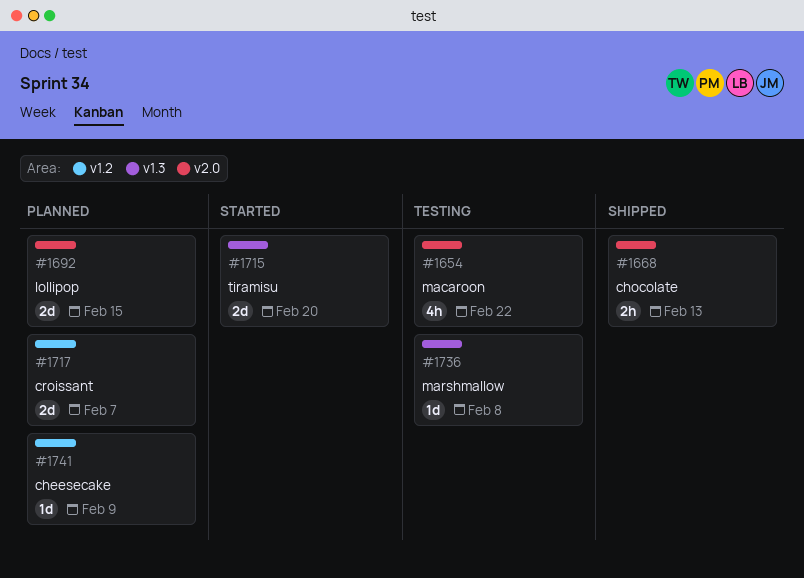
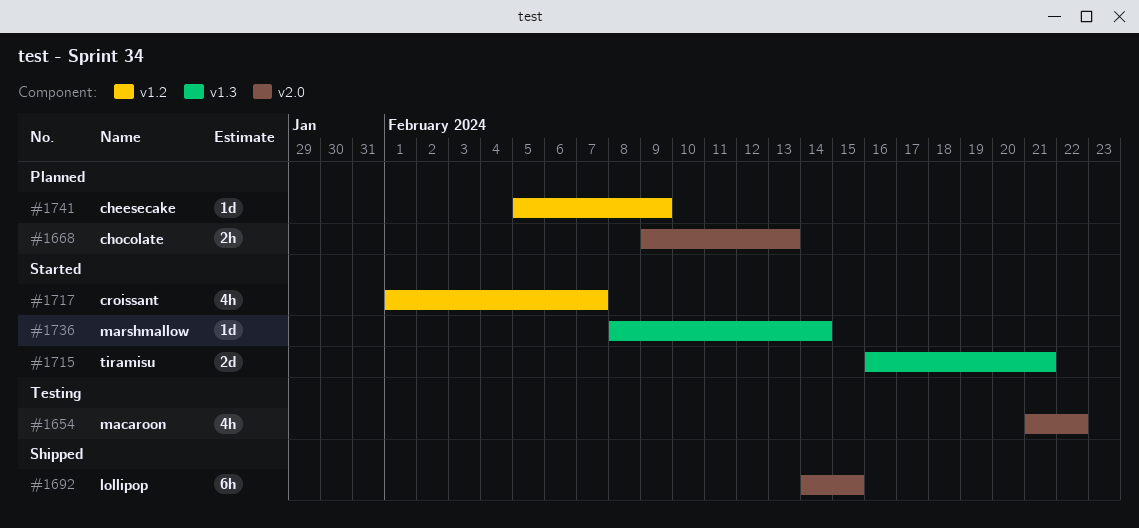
#1668, status: Shipped -> Planned
#1692, status: Planned -> Shipped
#1692, estimate: 2d -> 6h
#1715, due: Feb 20 -> Feb 21
#1717, status: Planned -> Started
#1717, estimate: 2d -> 4h
#1736, status: Testing -> Started
#1736, due: Feb 8 -> Feb 14

